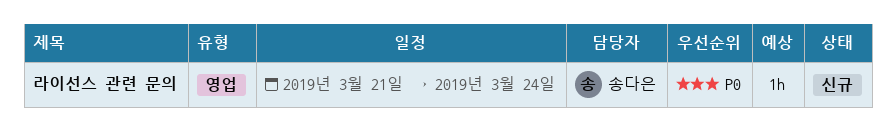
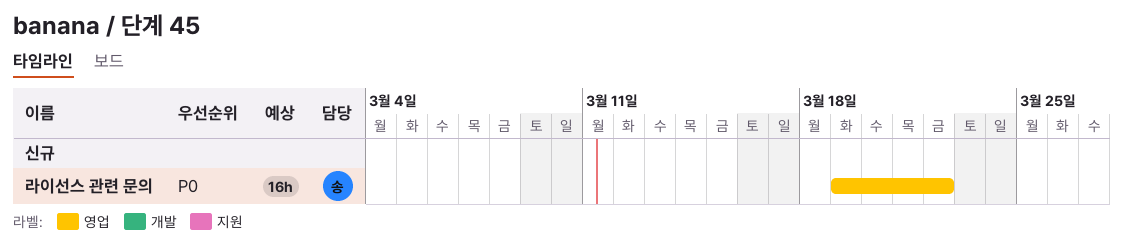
라이선스 관련 문의, estimate: 1h -> 16h
라이선스 관련 문의, start: Mar 21 -> Mar 19
라이선스 관련 문의, due: Mar 24 -> Mar 22

